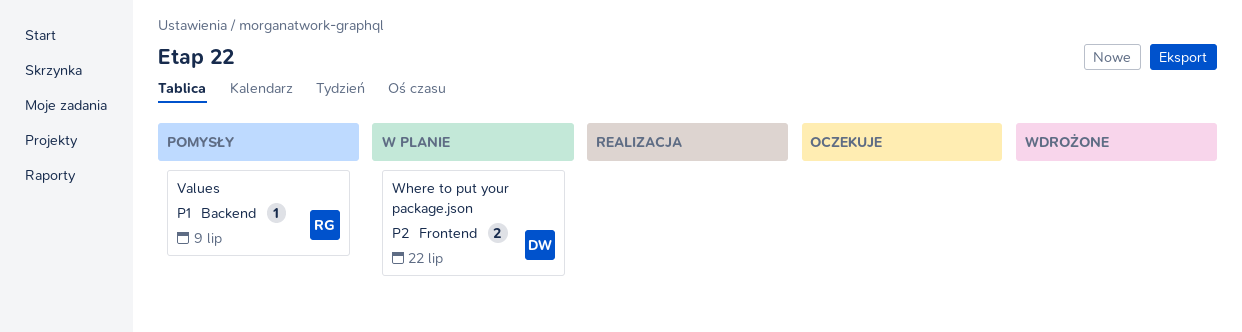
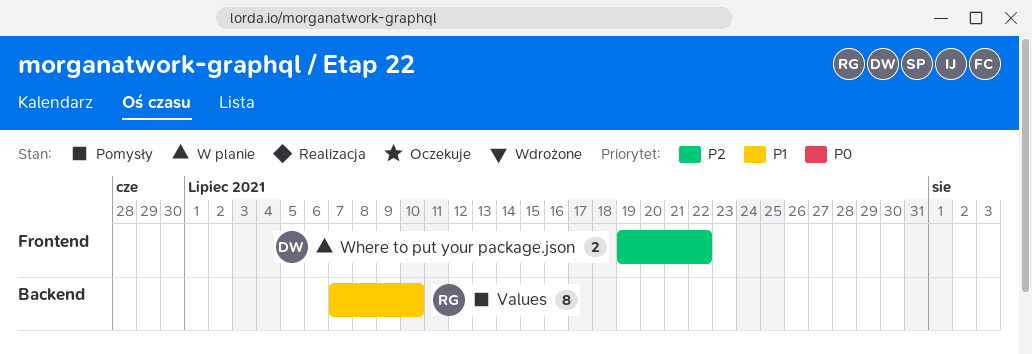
Values, estimate: 1 -> 8
Values, due: Jul 9 -> Jul 10

